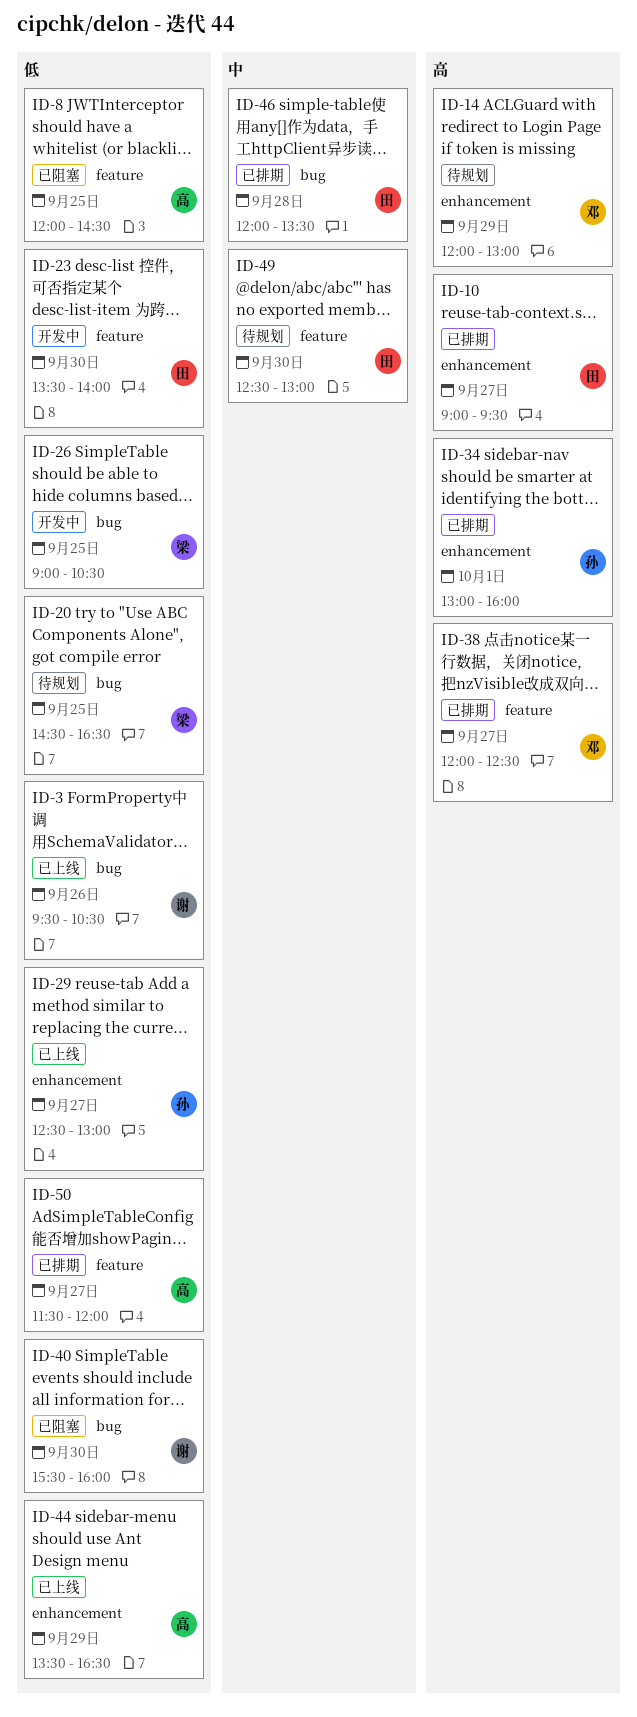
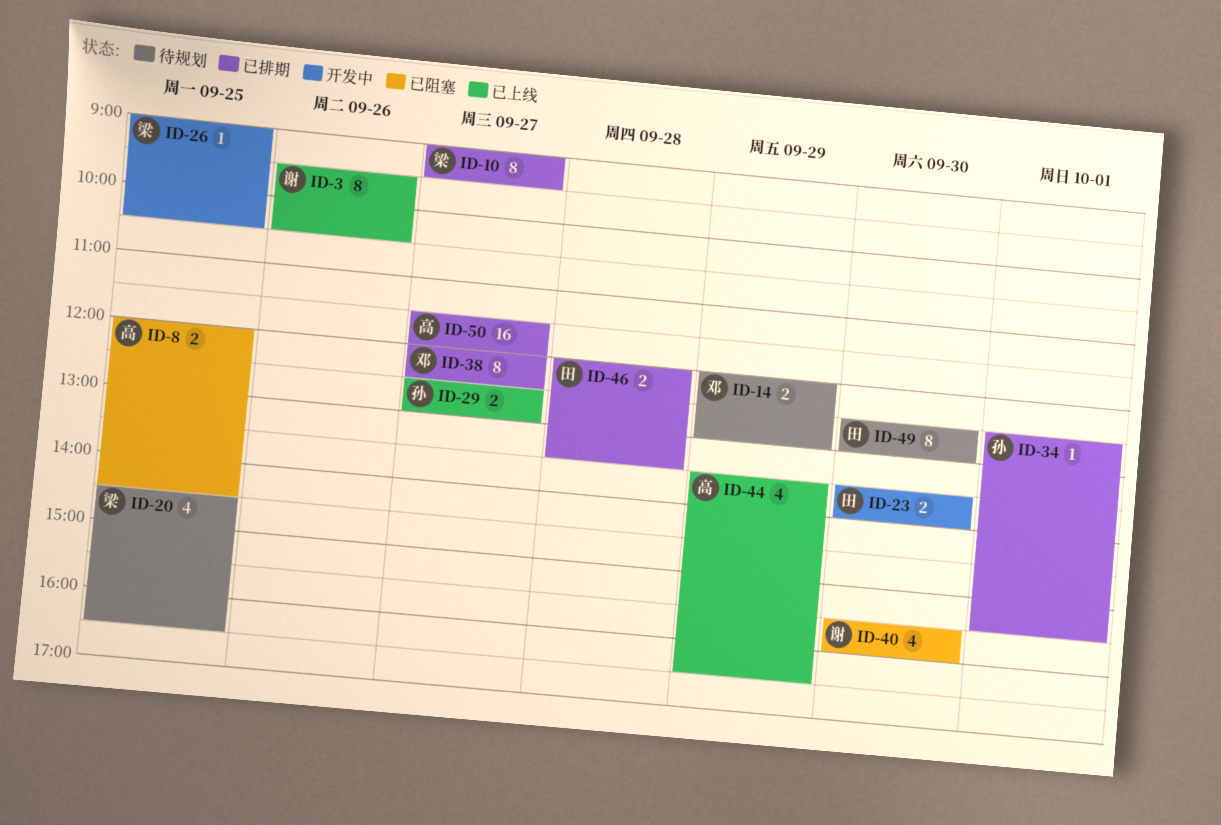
ID-10, owner: 田 -> 梁
ID-34, begins: 13:00 -> 12:30
ID-34, ends: 16:00 -> 15:30

